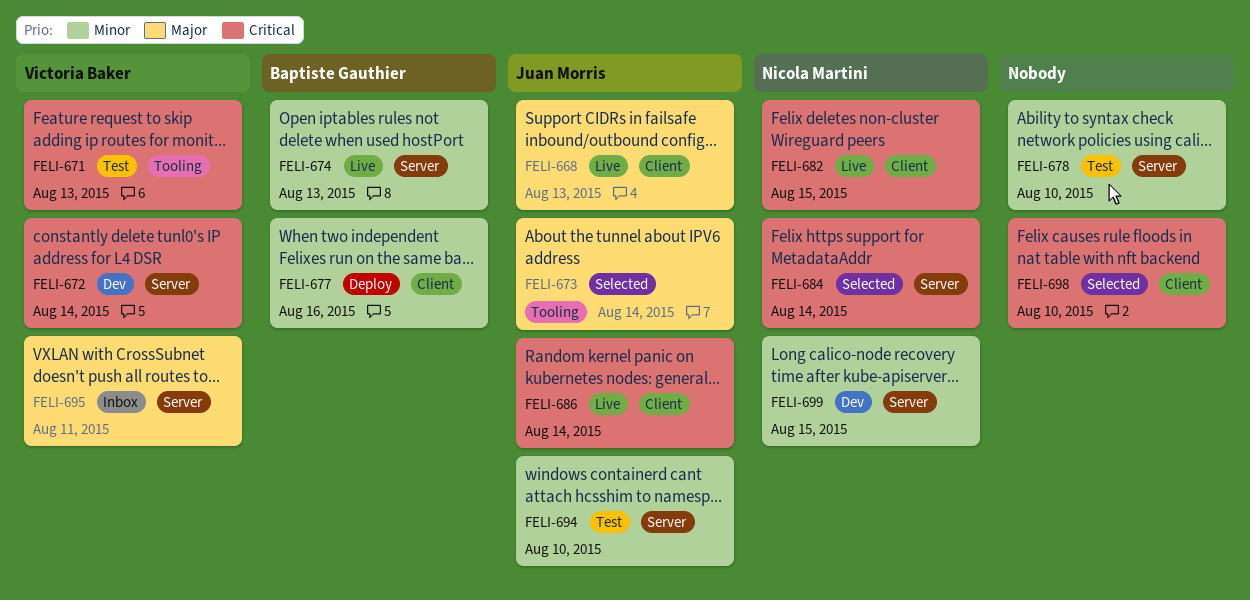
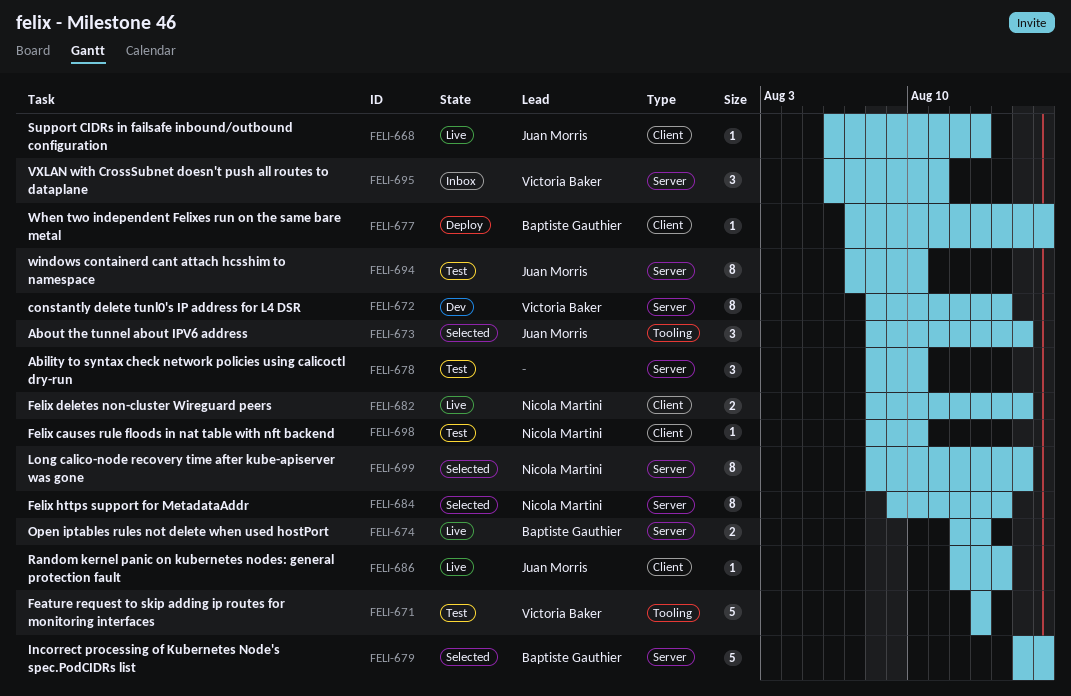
FELI-673, due: Aug 14 -> Aug 15
FELI-679: none -> present
FELI-698, status: Selected -> Test
FELI-698, owner: none -> Nicola Martini
FELI-699, status: Dev -> Selected

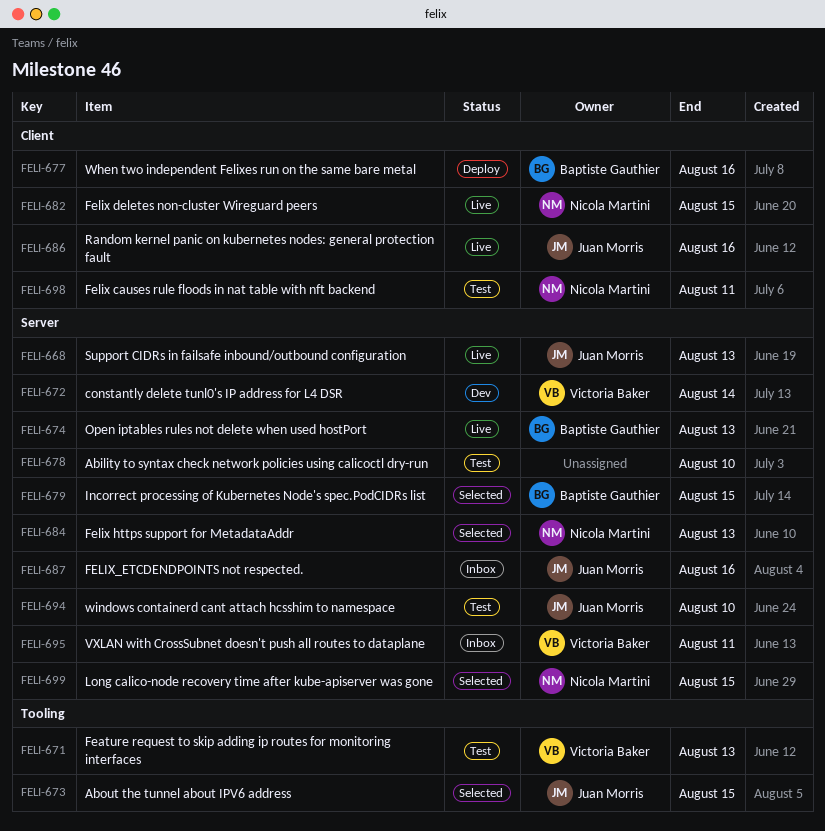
FELI-668, label: Client -> Server
FELI-679, due: Aug 16 -> Aug 15
FELI-684, due: Aug 14 -> Aug 13
FELI-686, due: Aug 14 -> Aug 16
FELI-687: none -> present
FELI-698, due: Aug 10 -> Aug 11

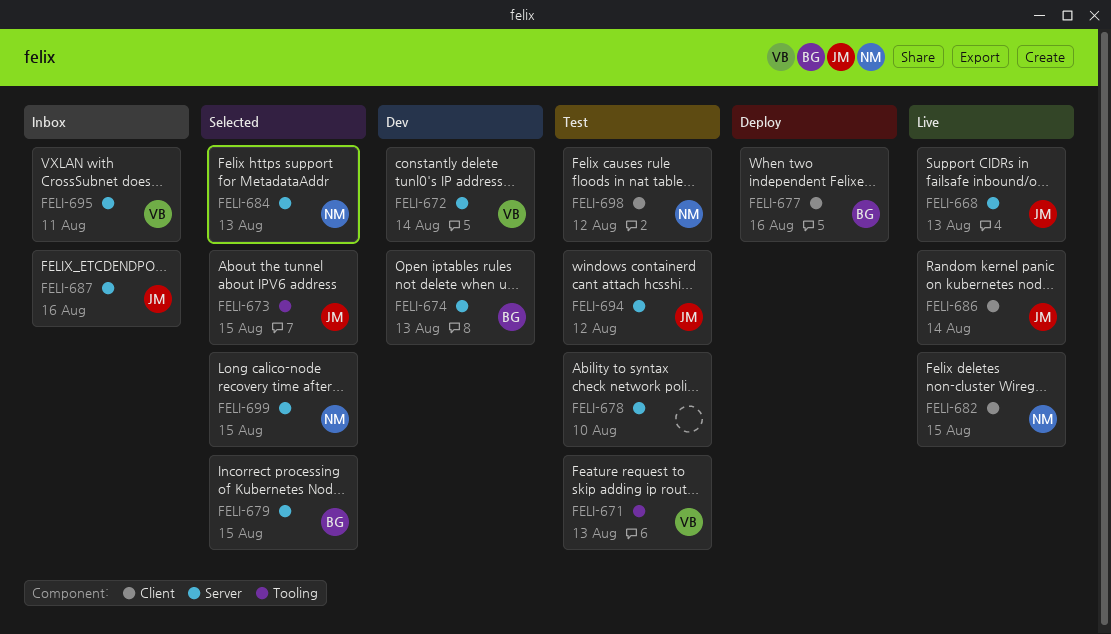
FELI-674, status: Live -> Dev
FELI-686, due: Aug 16 -> Aug 14
FELI-694, due: Aug 10 -> Aug 12
FELI-698, due: Aug 11 -> Aug 12

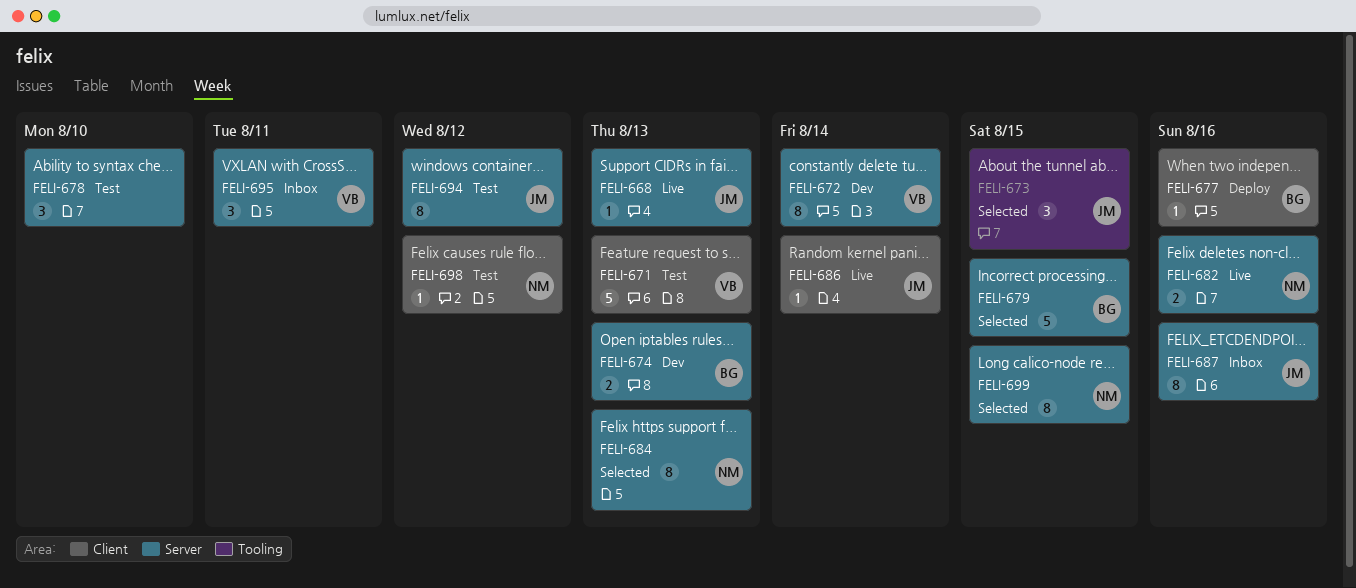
FELI-671, label: Tooling -> Client
FELI-682, label: Client -> Server
FELI-682, due: Aug 15 -> Aug 16

